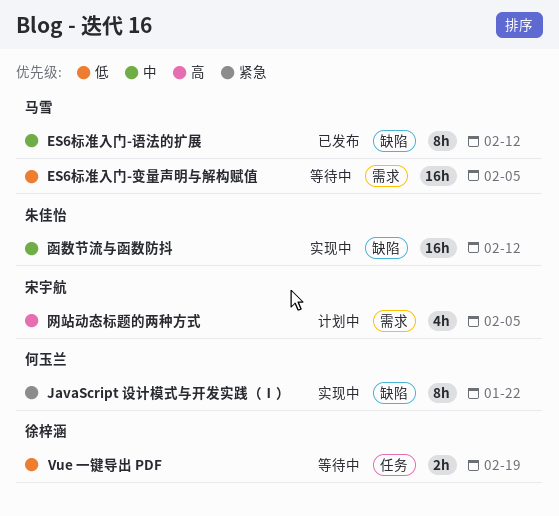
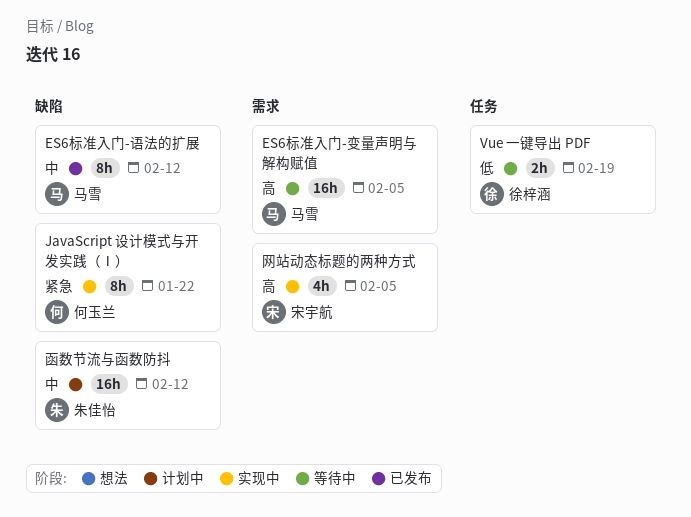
ES6标准入门-变量声明与解构赋值, priority: 低 -> 高
函数节流与函数防抖, status: 实现中 -> 计划中
网站动态标题的两种方式, status: 计划中 -> 实现中

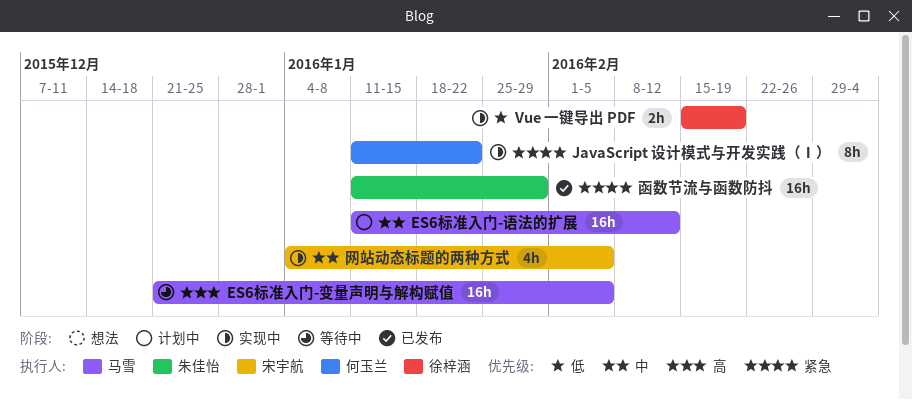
ES6标准入门-语法的扩展, status: 已发布 -> 计划中
ES6标准入门-语法的扩展, estimate: 8h -> 16h
Vue 一键导出 PDF, status: 等待中 -> 实现中
函数节流与函数防抖, status: 计划中 -> 已发布
函数节流与函数防抖, priority: 中 -> 紧急
函数节流与函数防抖, due: Feb 12 -> Jan 29
网站动态标题的两种方式, priority: 高 -> 中

